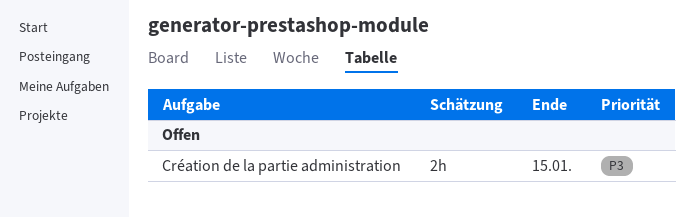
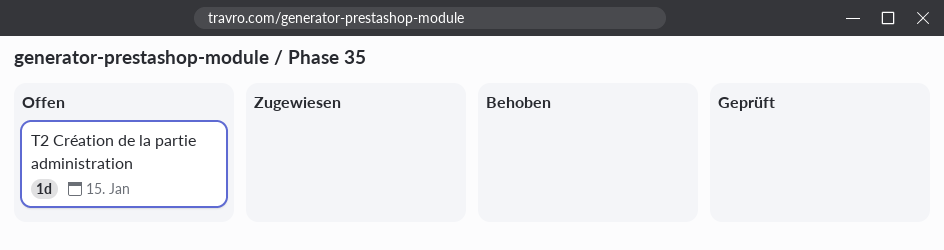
Création de la partie administration, estimate: 2h -> 1d

